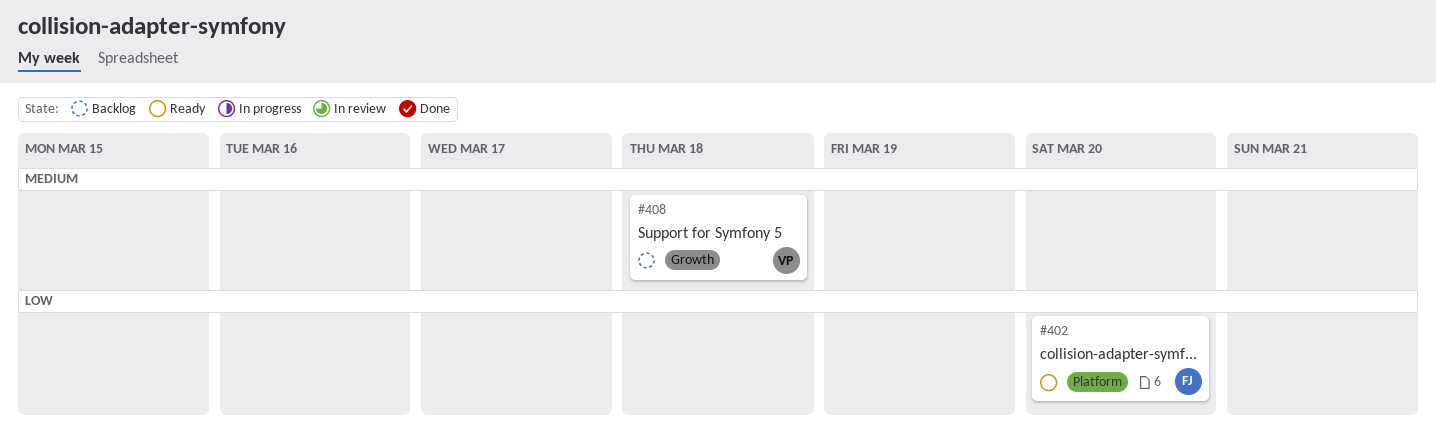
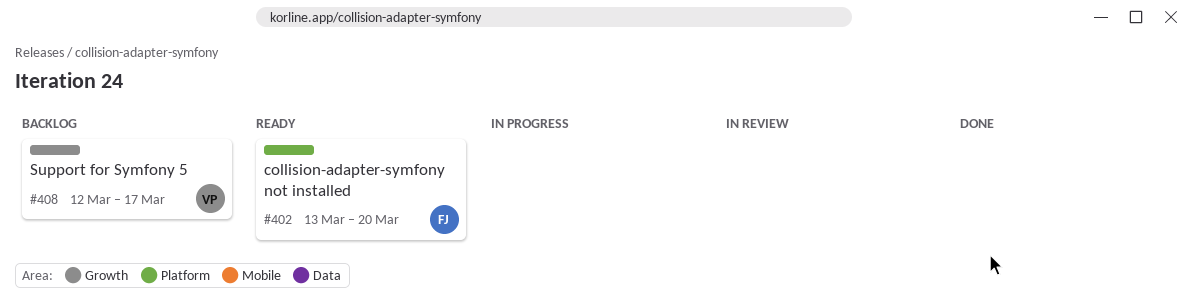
#408, due: Mar 18 -> Mar 17

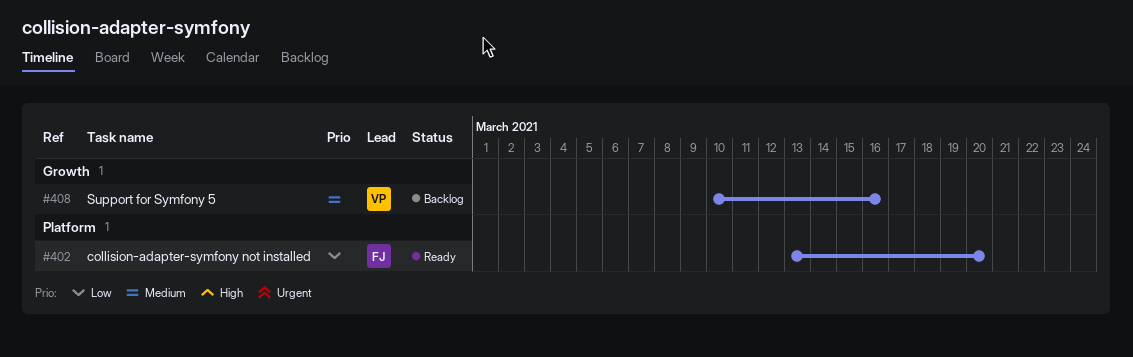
#408, start: Mar 12 -> Mar 10
#408, due: Mar 17 -> Mar 16

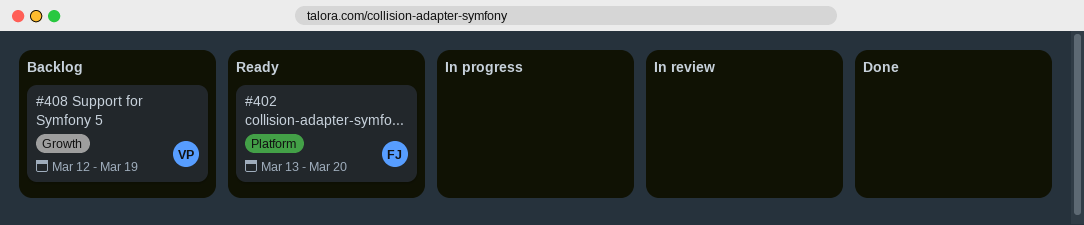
#408, start: Mar 10 -> Mar 12
#408, due: Mar 16 -> Mar 19

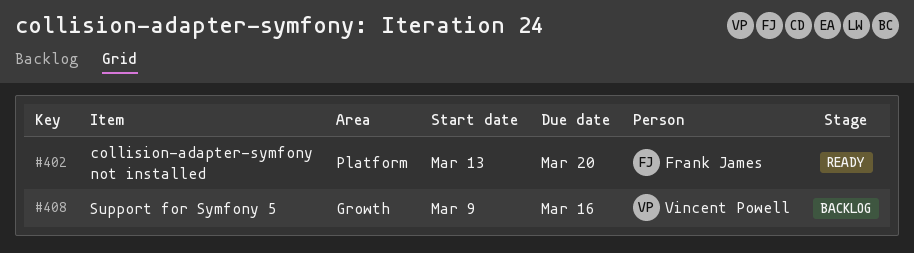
#408, start: Mar 12 -> Mar 9
#408, due: Mar 19 -> Mar 16

